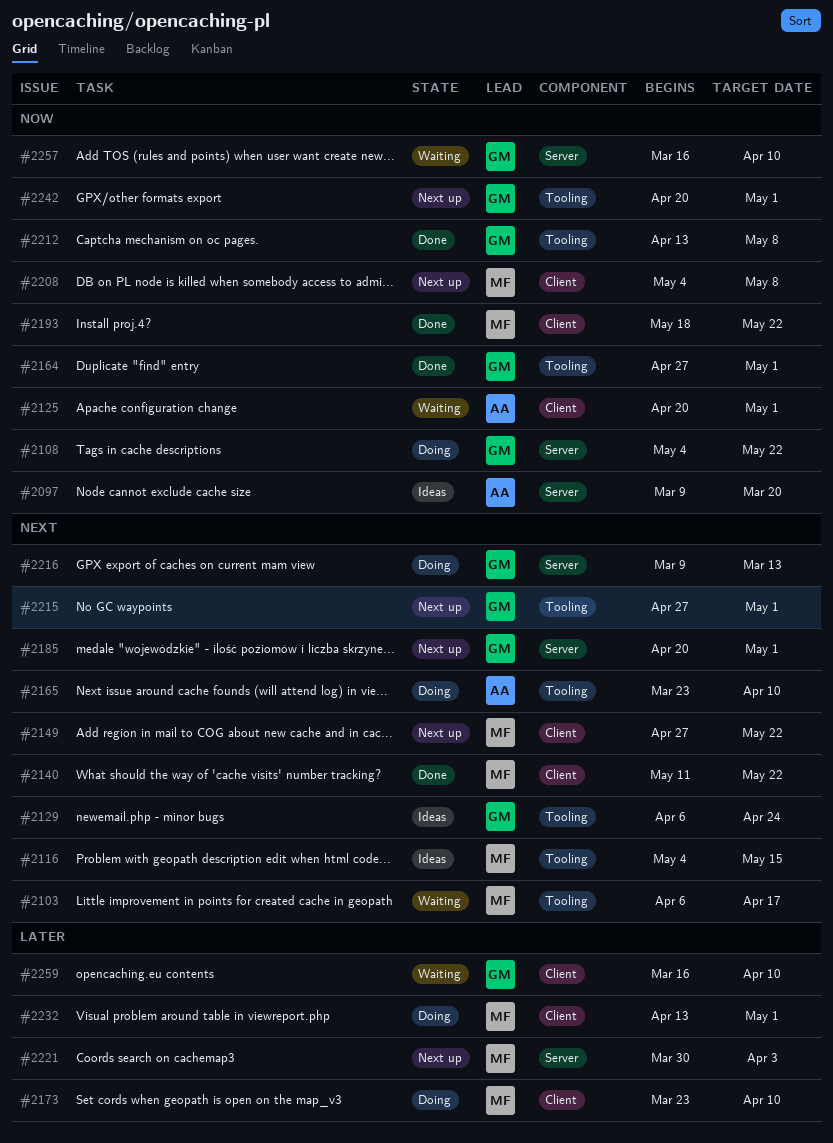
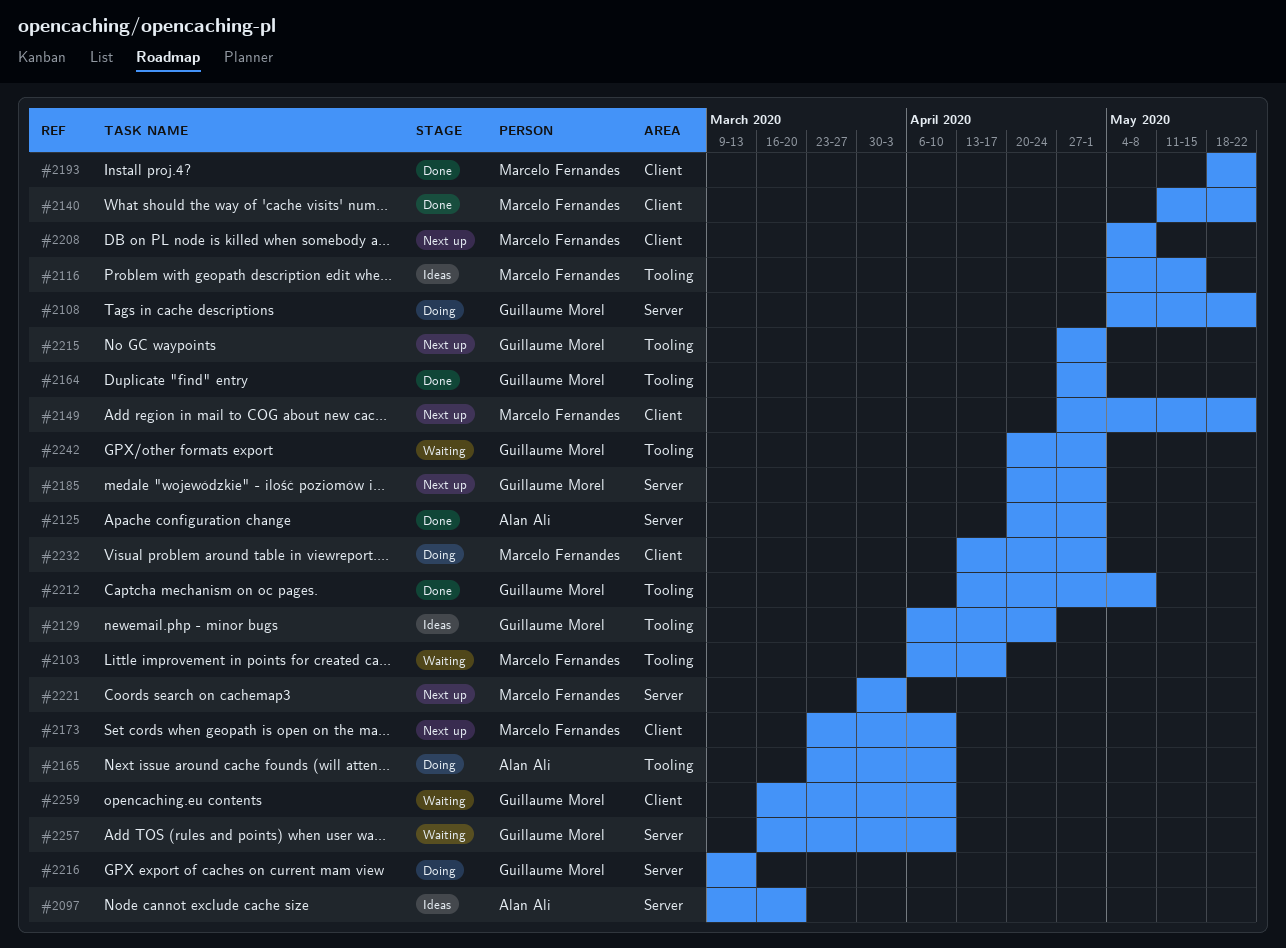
#2125, status: Waiting -> Done
#2125, label: Client -> Server
#2173, status: Doing -> Next up
#2242, status: Next up -> Waiting

